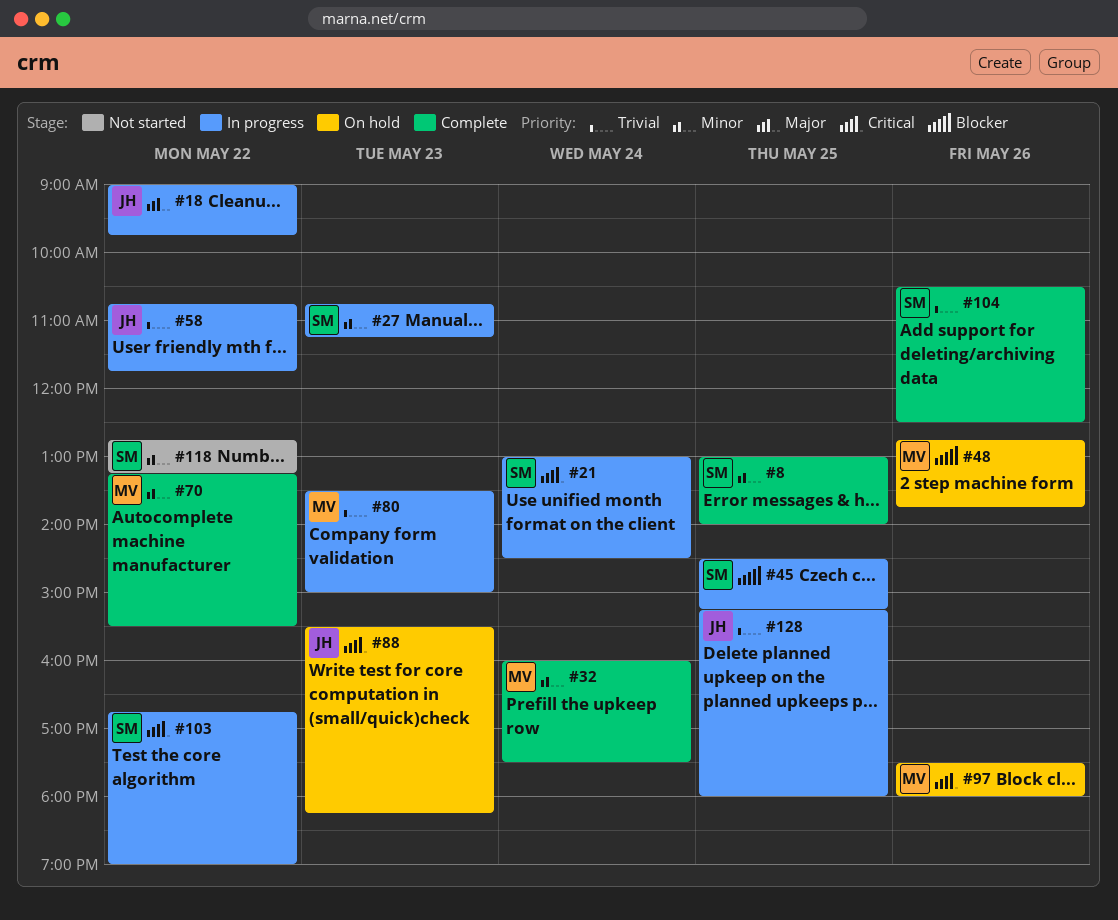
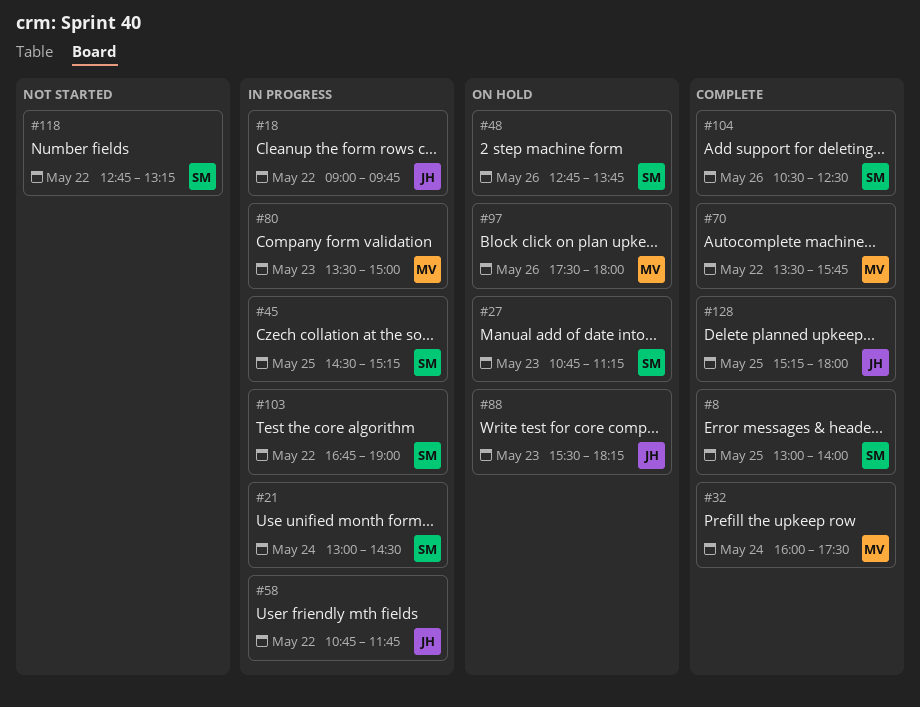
#27, status: In progress -> On hold
#48, owner: MV -> SM
#70, begins: 13:15 -> 13:30
#70, ends: 15:30 -> 15:45
#128, status: In progress -> Complete

